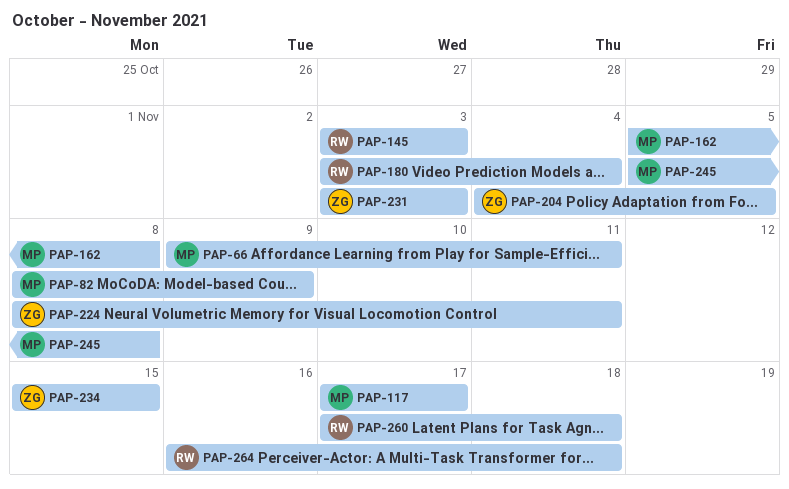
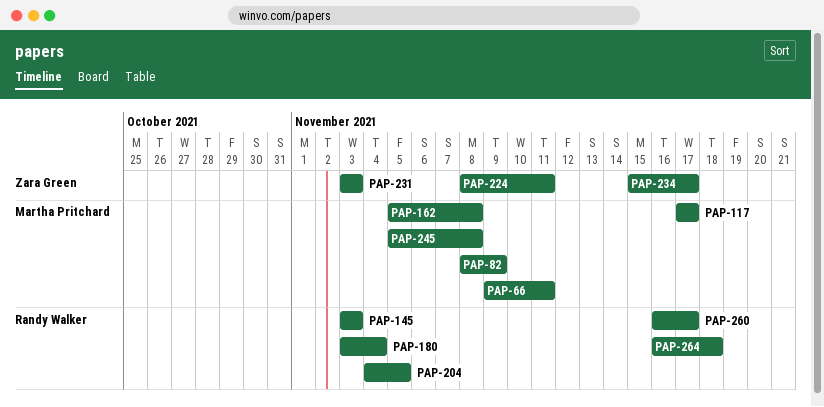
PAP-204, owner: Zara Green -> Randy Walker
PAP-234, due: Nov 15 -> Nov 17
PAP-260, start: Nov 17 -> Nov 16
PAP-260, due: Nov 18 -> Nov 17

